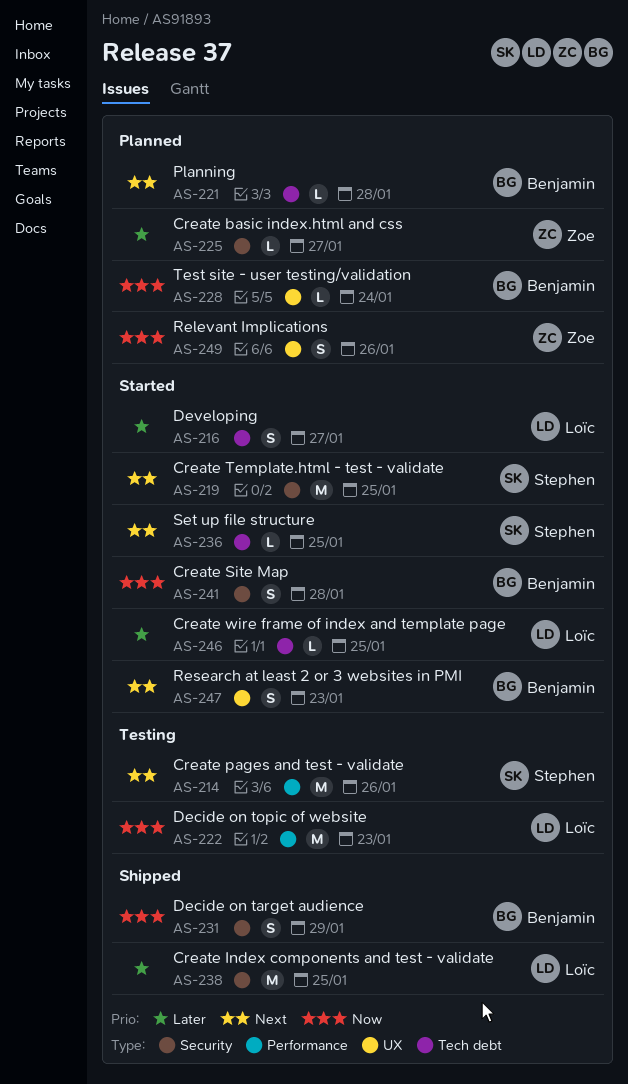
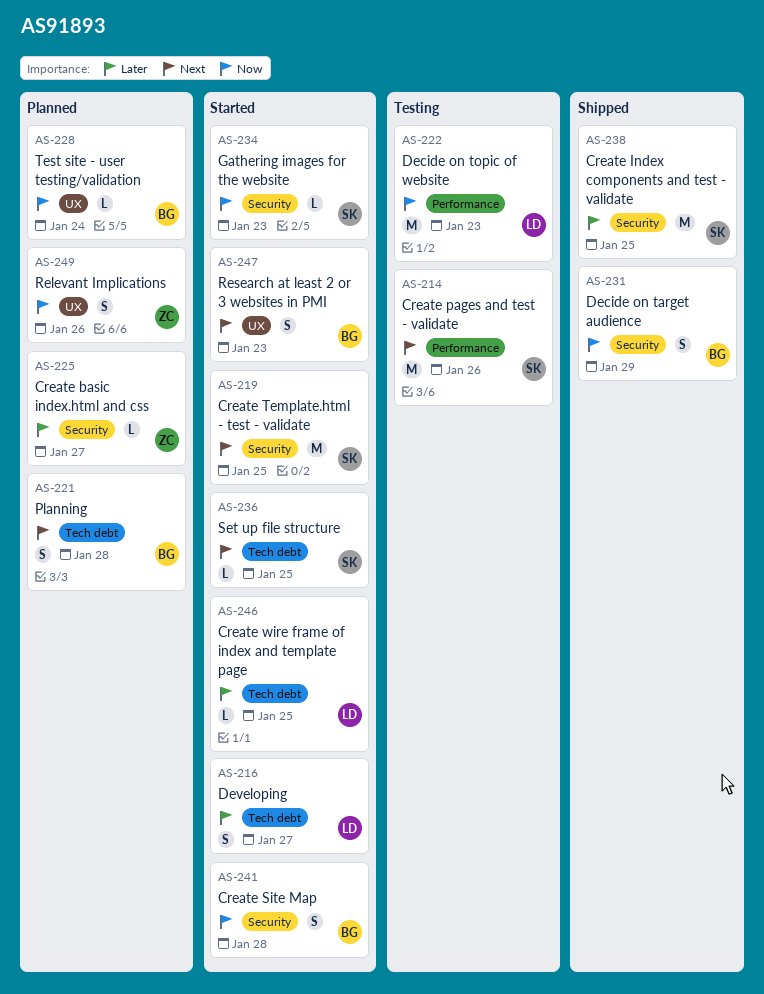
AS-221, estimate: L -> S
AS-234: none -> present
AS-238, owner: Loïc -> Stephen

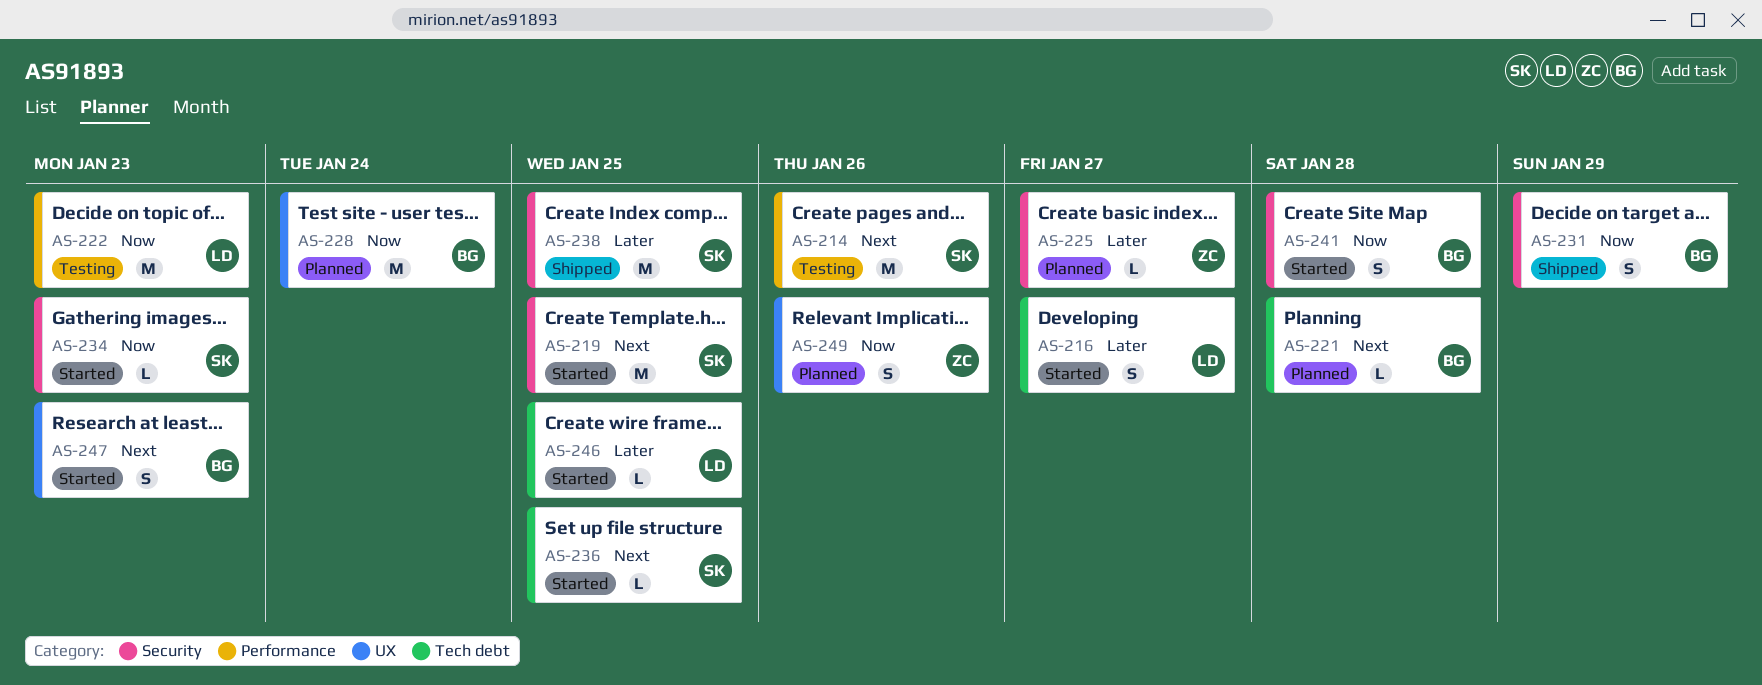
AS-221, estimate: S -> L
AS-228, estimate: L -> M

